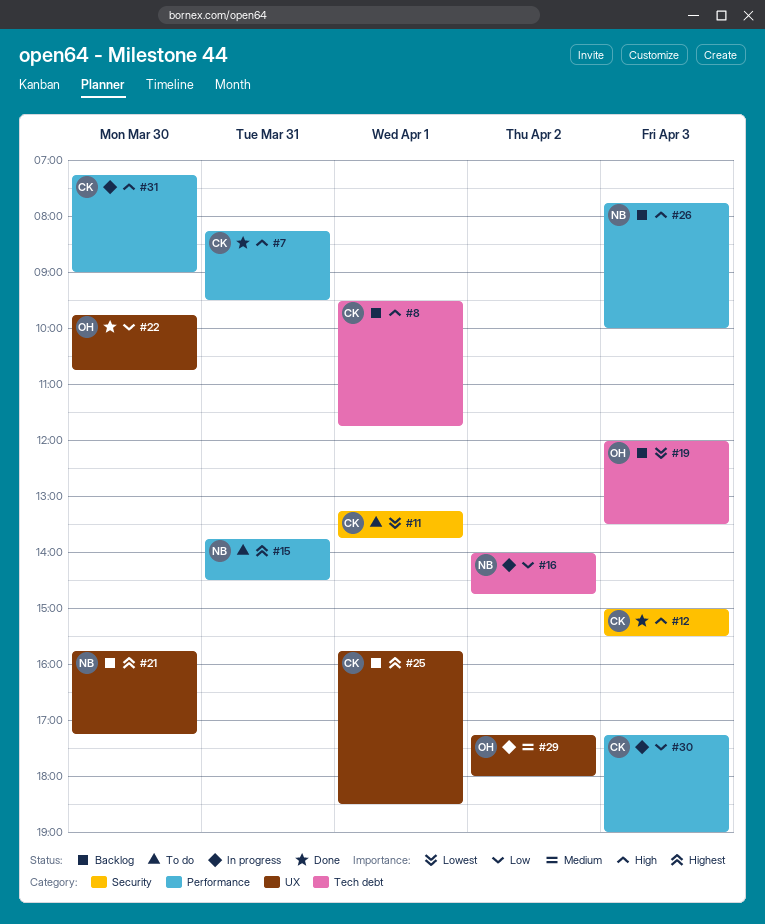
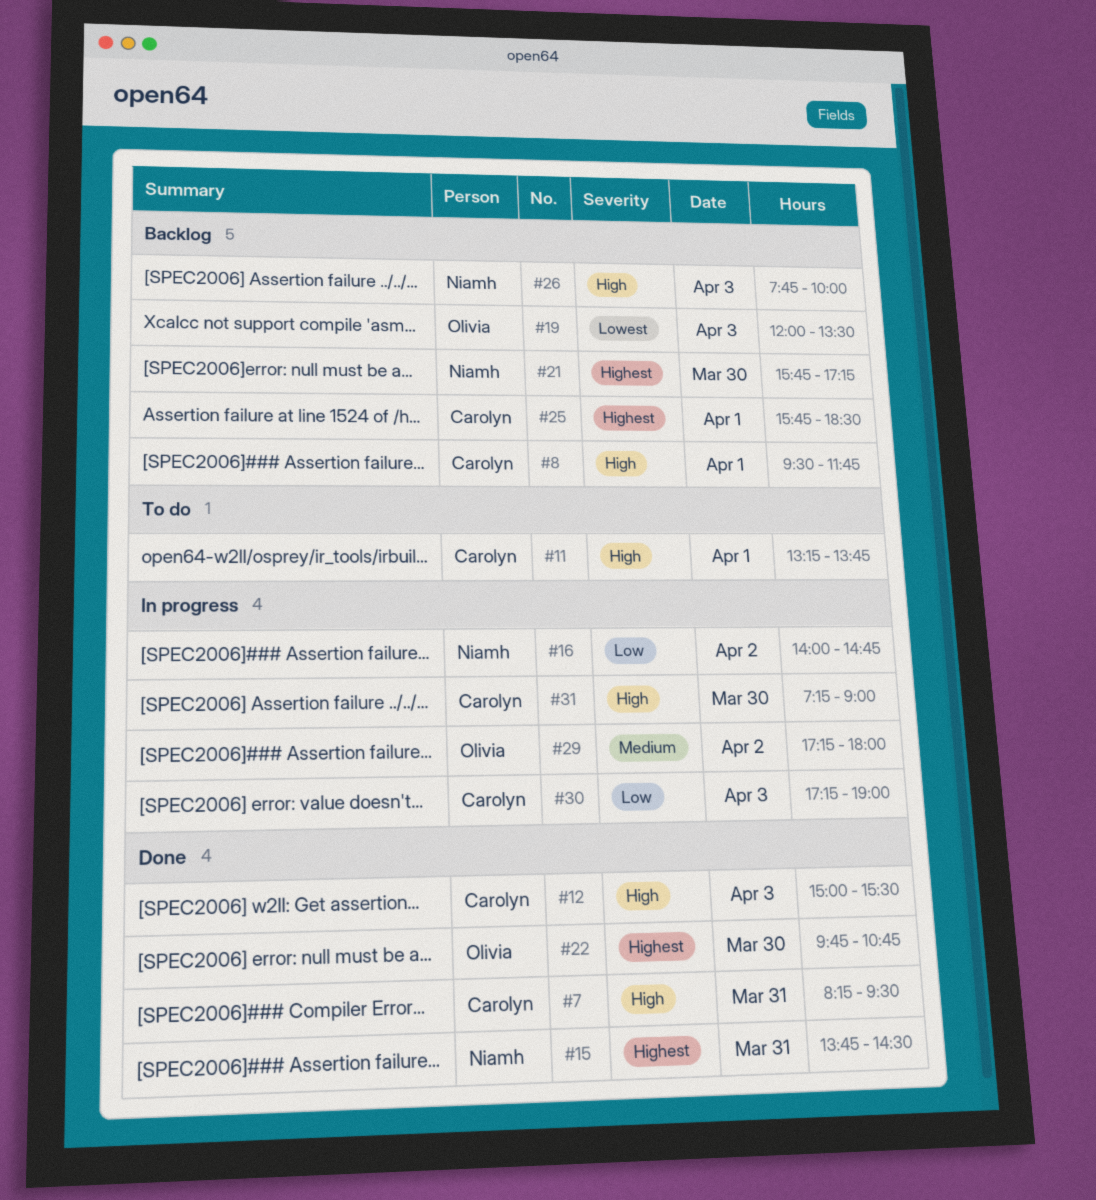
#11, priority: Lowest -> High
#15, status: To do -> Done
#22, priority: Low -> Highest

